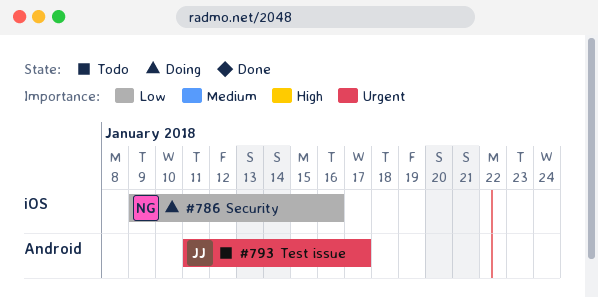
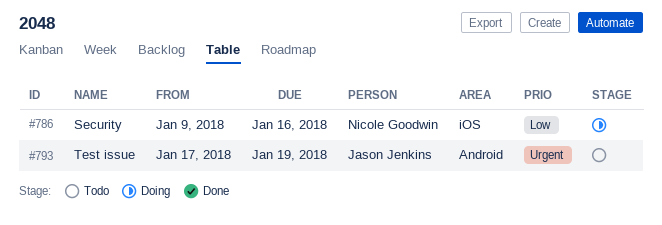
#793, start: Jan 11 -> Jan 17
#793, due: Jan 17 -> Jan 19

